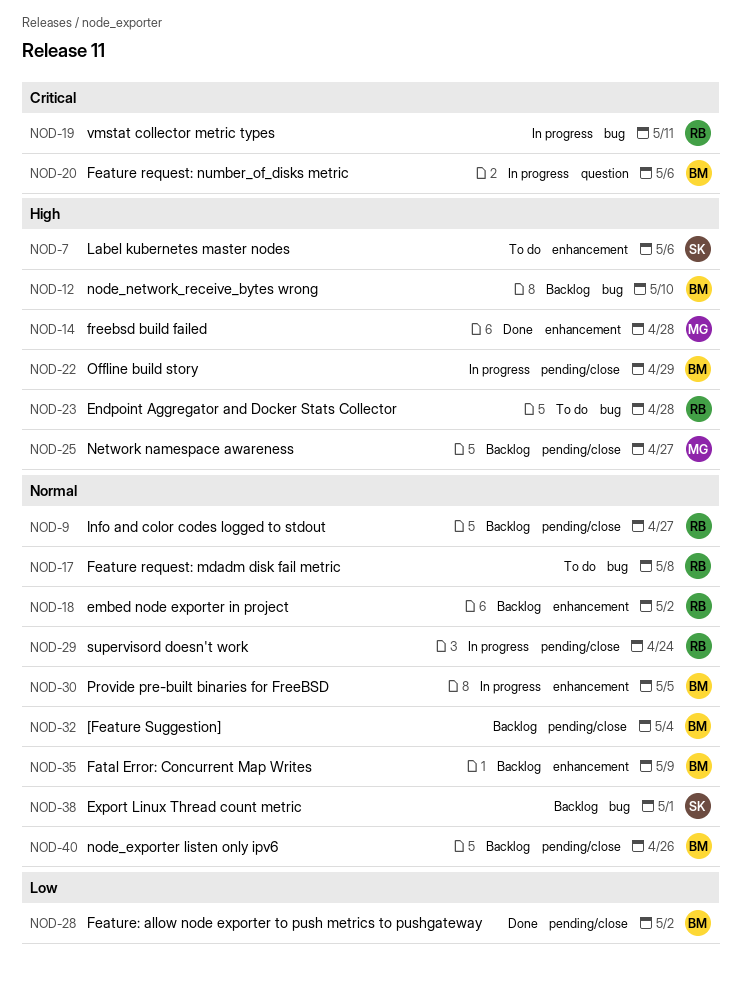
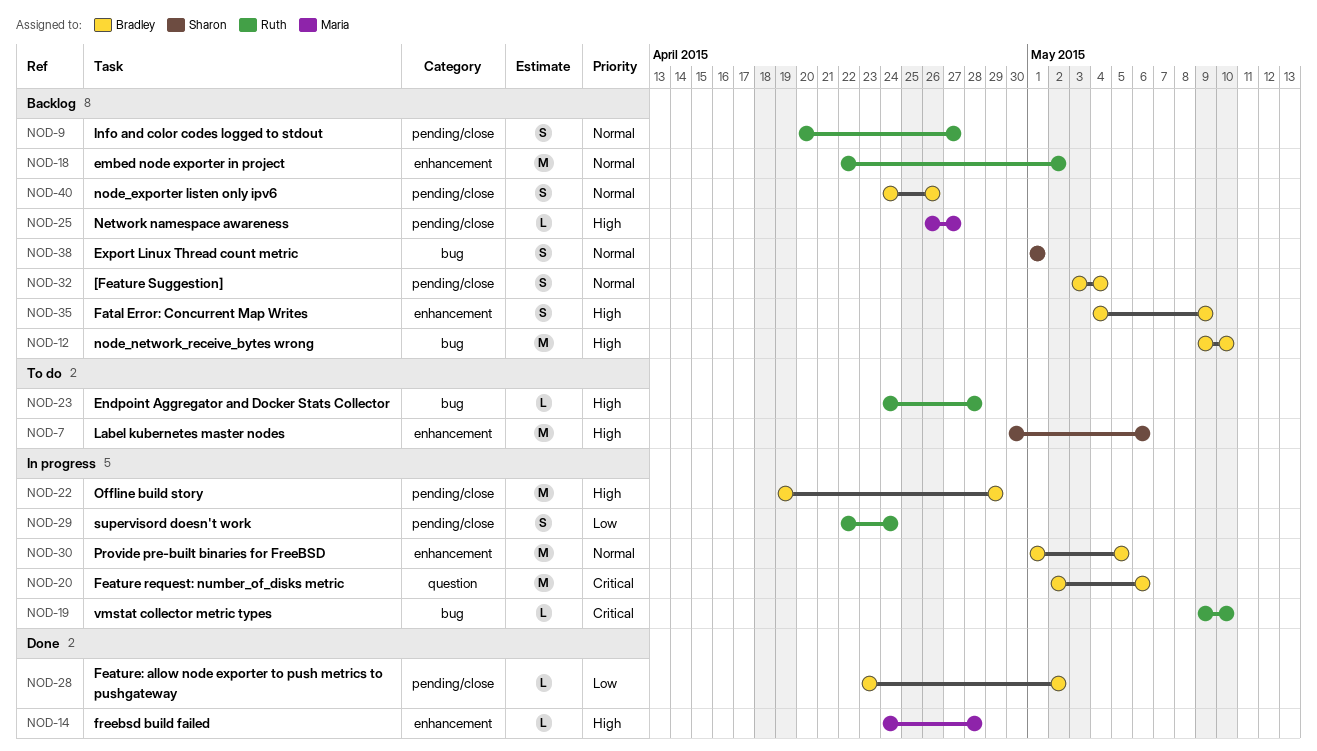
NOD-17: present -> none
NOD-19, due: May 11 -> May 10
NOD-29, priority: Normal -> Low
NOD-35, priority: Normal -> High

